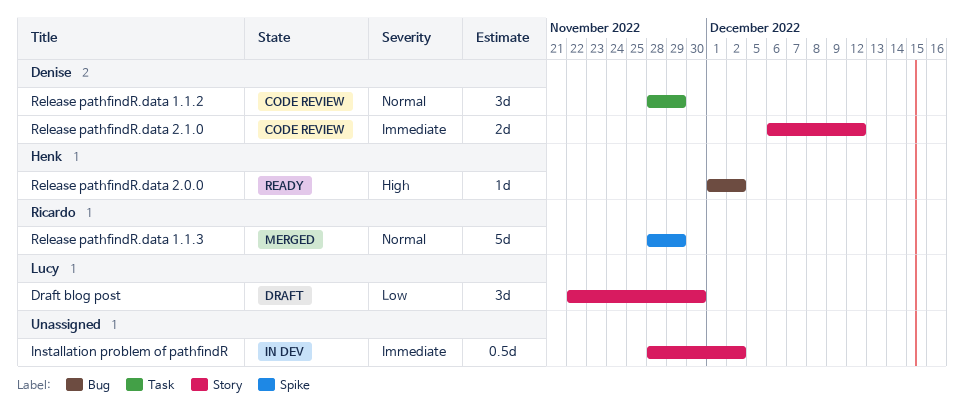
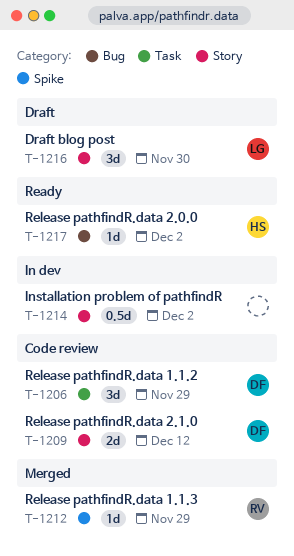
Release pathfindR.data 1.1.3, estimate: 5d -> 1d

